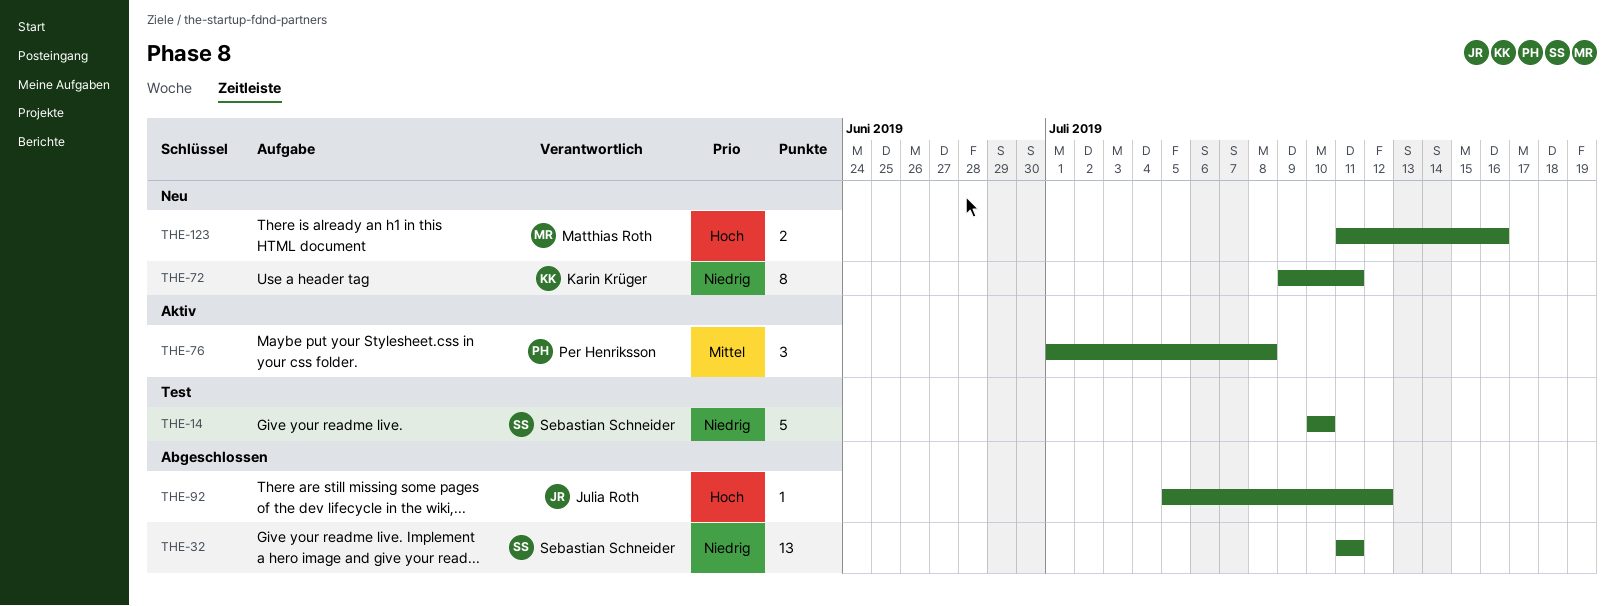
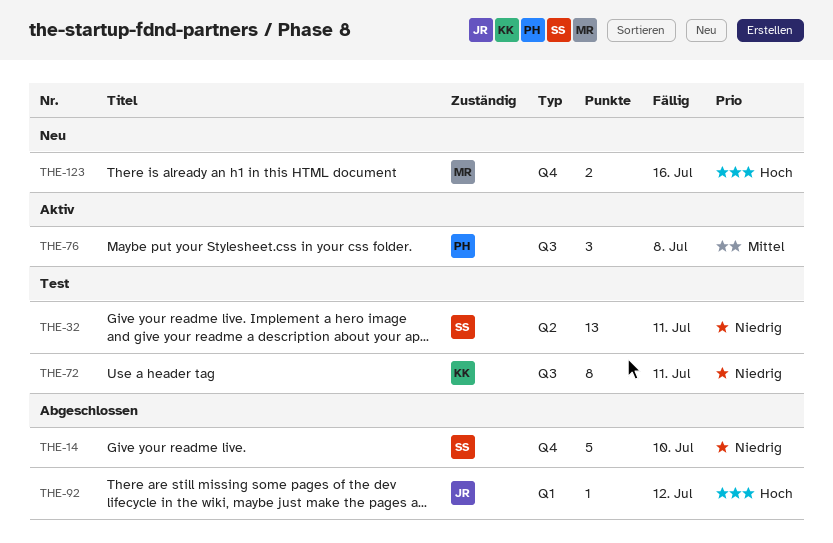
THE-14, status: Test -> Abgeschlossen
THE-32, status: Abgeschlossen -> Test
THE-72, status: Neu -> Test

